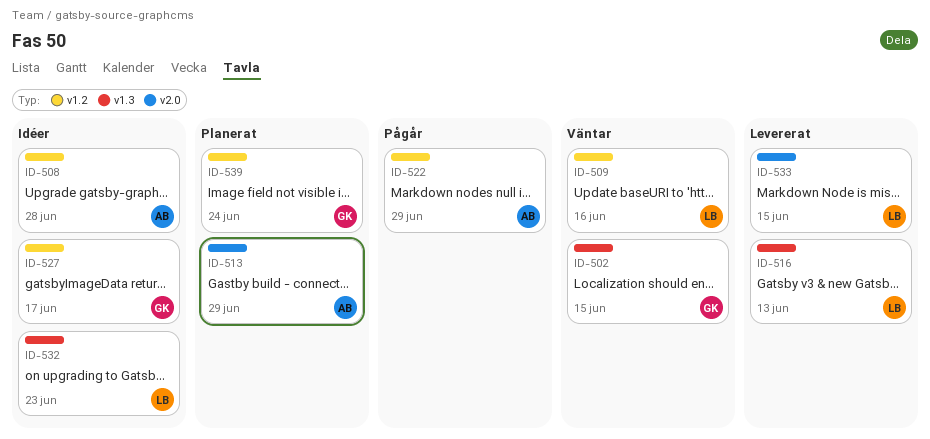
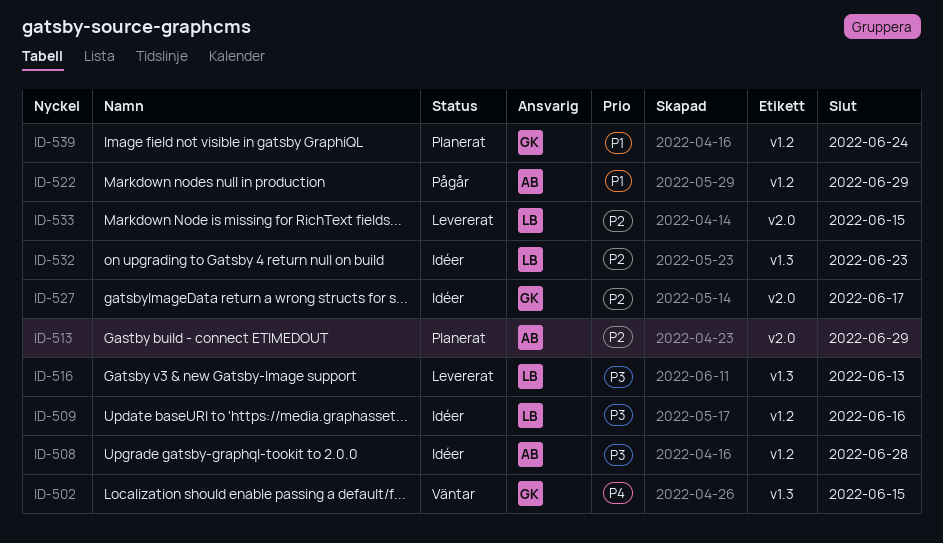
ID-509, status: Väntar -> Idéer
ID-527, label: v1.2 -> v2.0

